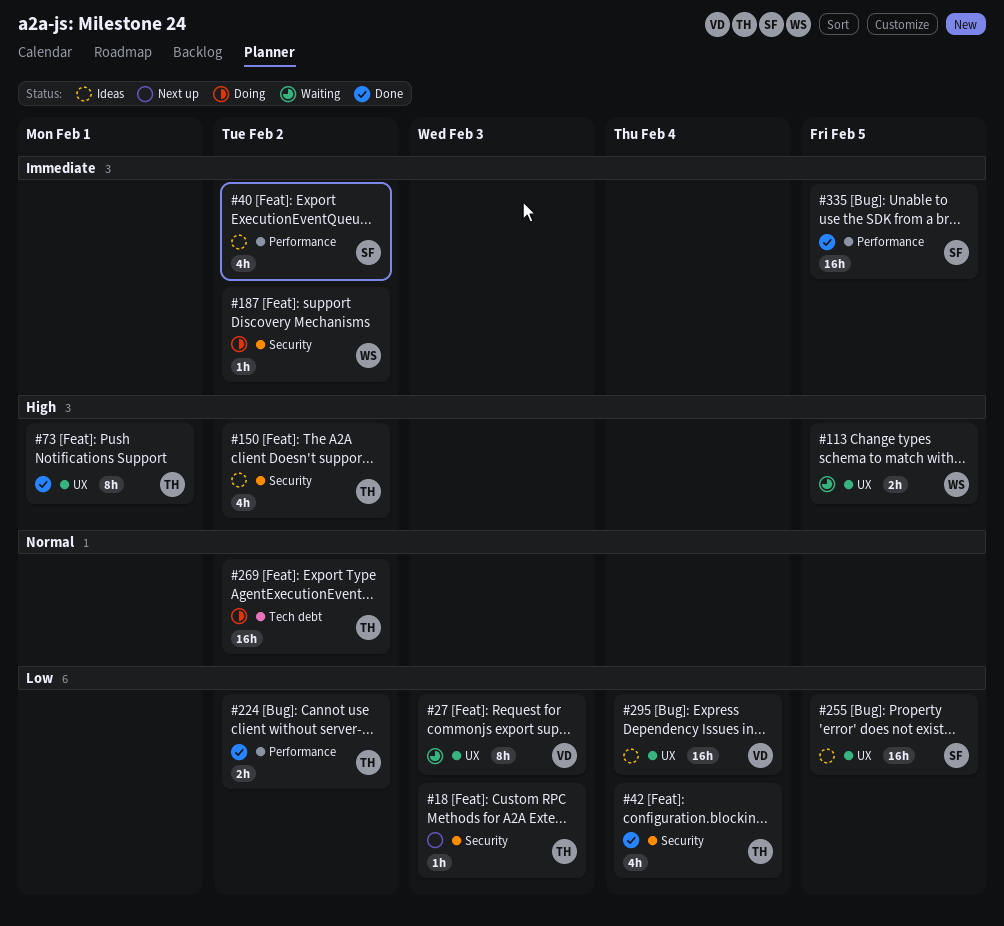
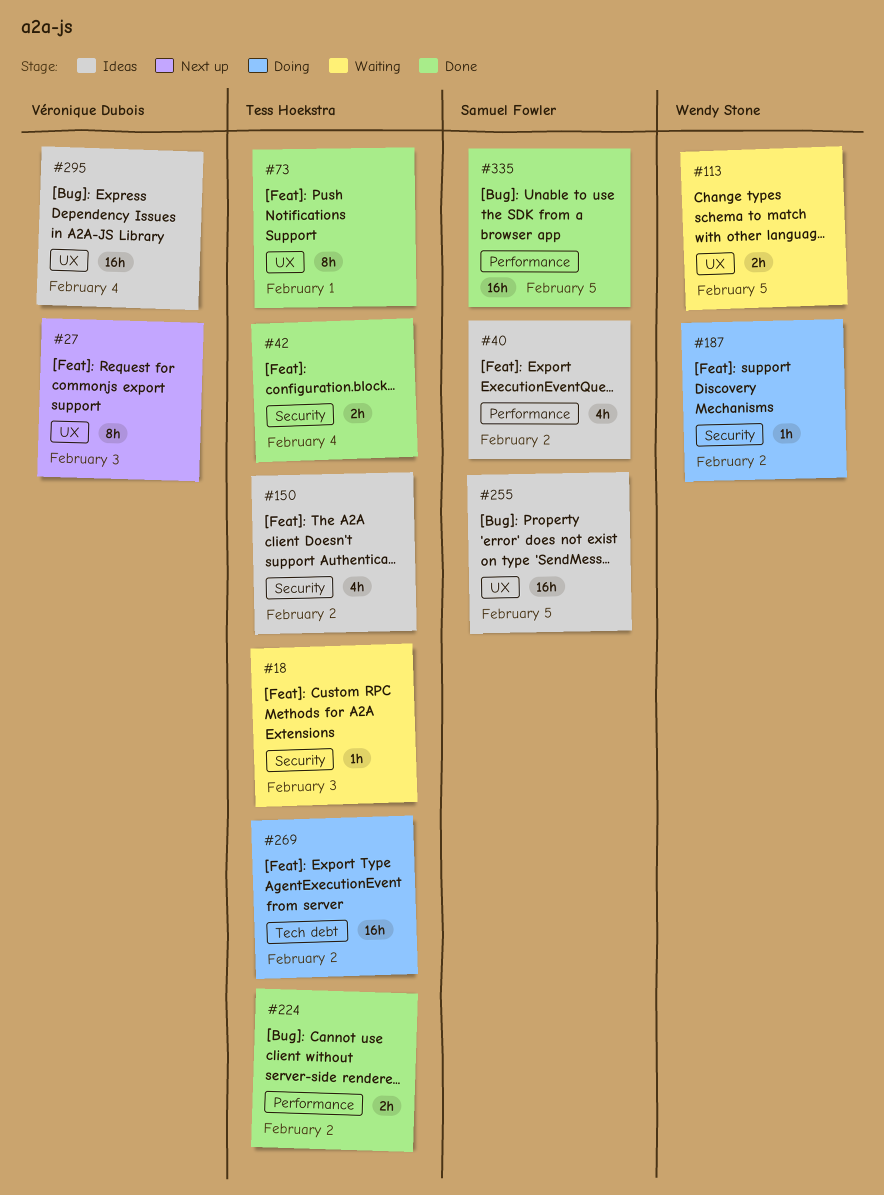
#18, status: Next up -> Waiting
#27, status: Waiting -> Next up
#42, estimate: 4h -> 2h

